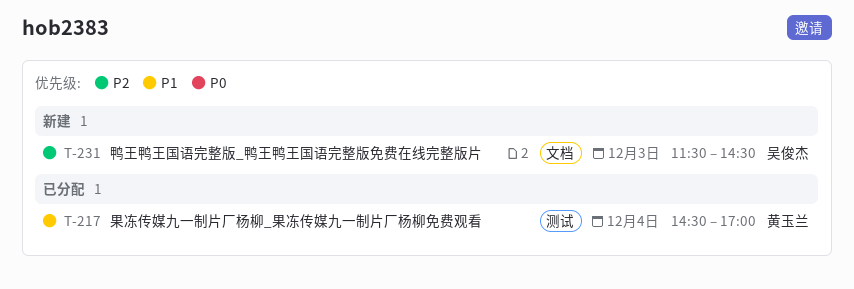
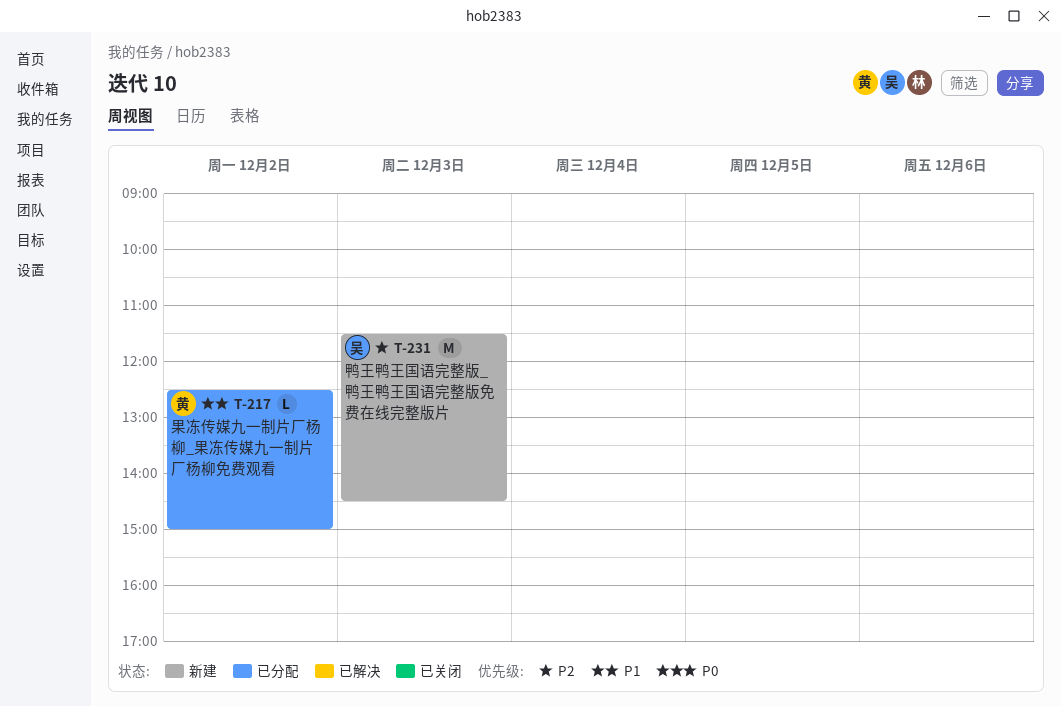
T-217, day: Dec 4 -> Dec 2
T-217, begins: 14:30 -> 12:30
T-217, ends: 17:00 -> 15:00

